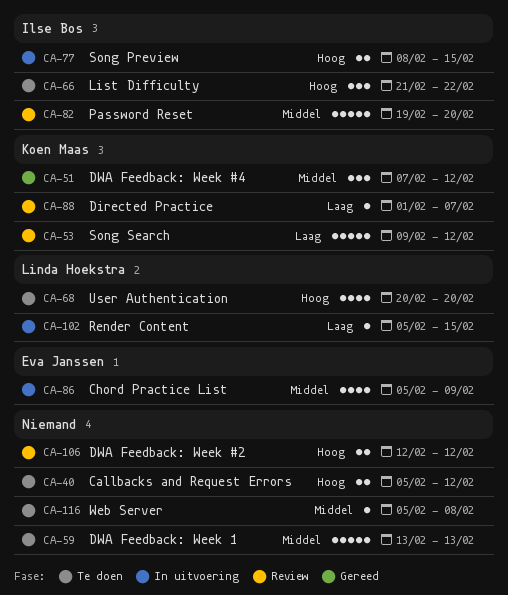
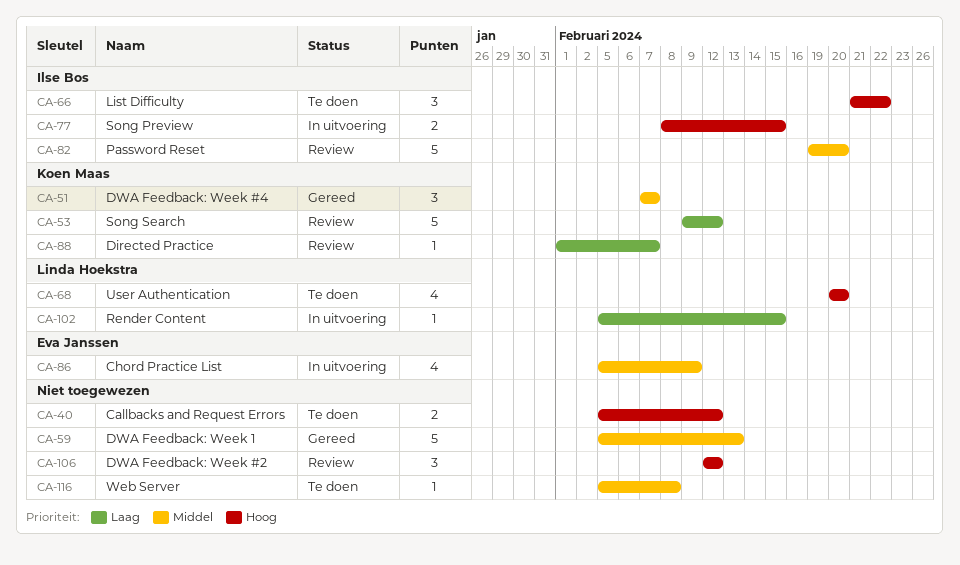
CA-51, due: Feb 12 -> Feb 7
CA-59, status: Te doen -> Gereed
CA-59, start: Feb 13 -> Feb 5
CA-106, estimate: 2 -> 3

